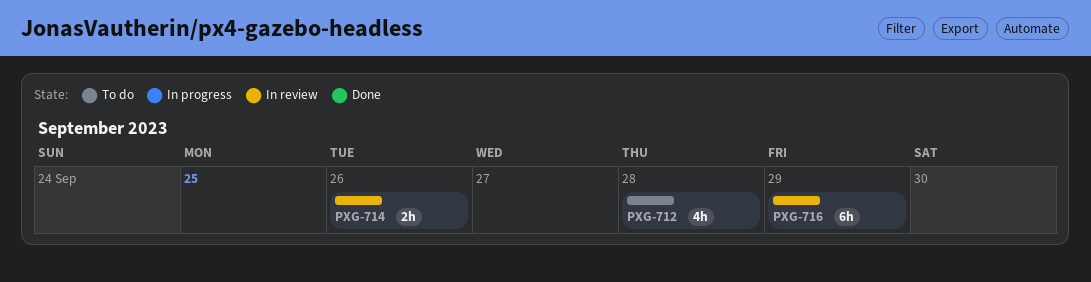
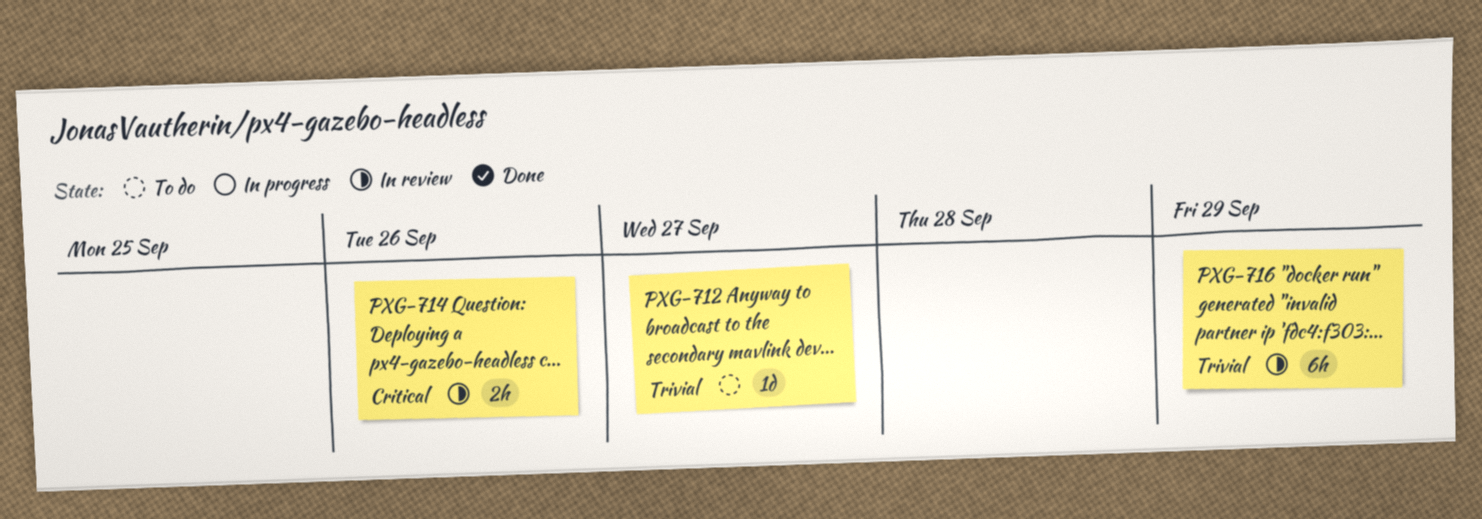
PXG-712, estimate: 4h -> 1d
PXG-712, due: Sep 28 -> Sep 27

